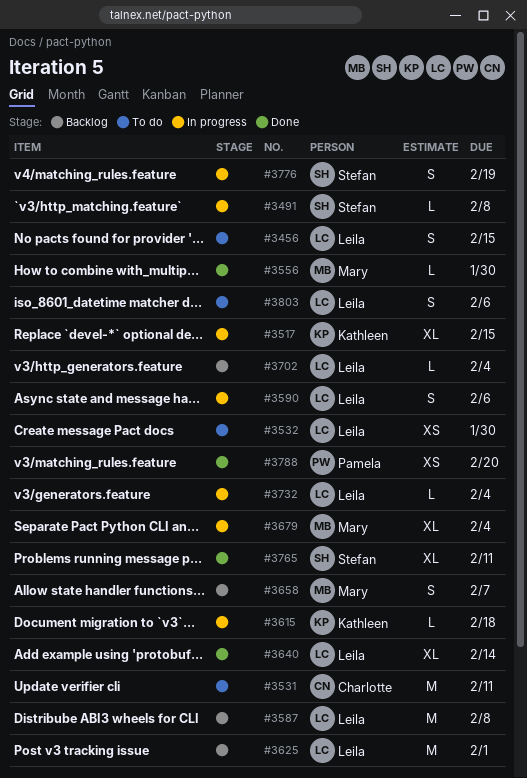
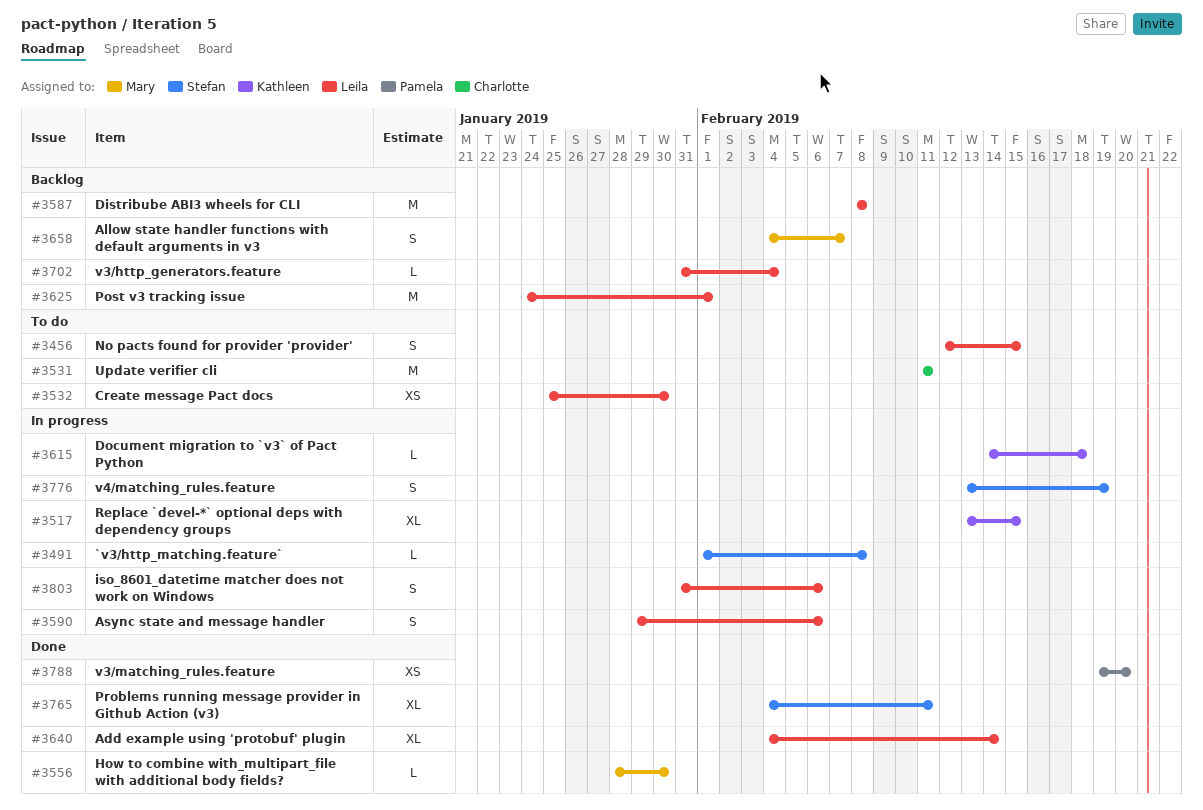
#3679: present -> none
#3732: present -> none
#3803, status: To do -> In progress

